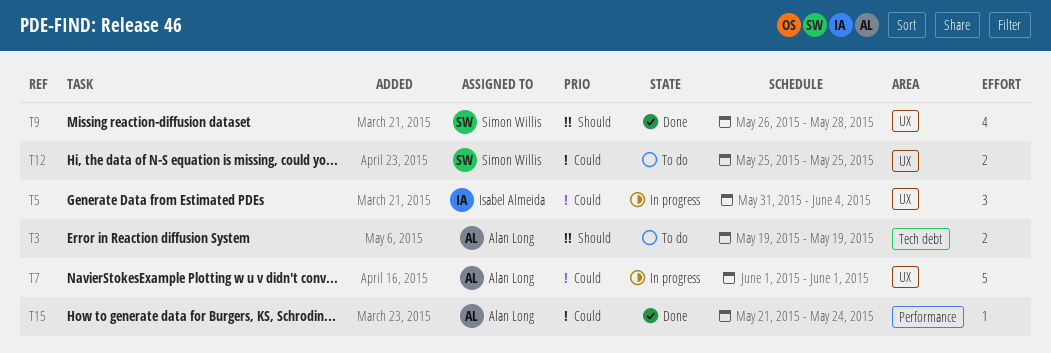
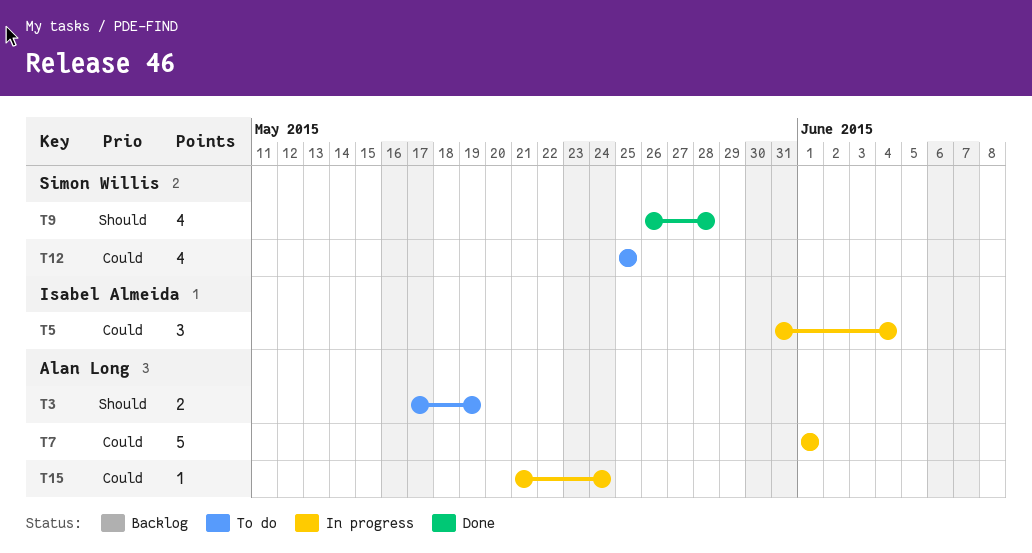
T3, start: May 19 -> May 17
T12, estimate: 2 -> 4
T15, status: Done -> In progress

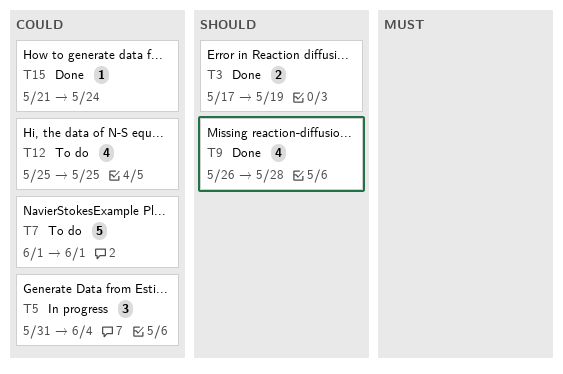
T3, status: To do -> Done
T7, status: In progress -> To do
T15, status: In progress -> Done

